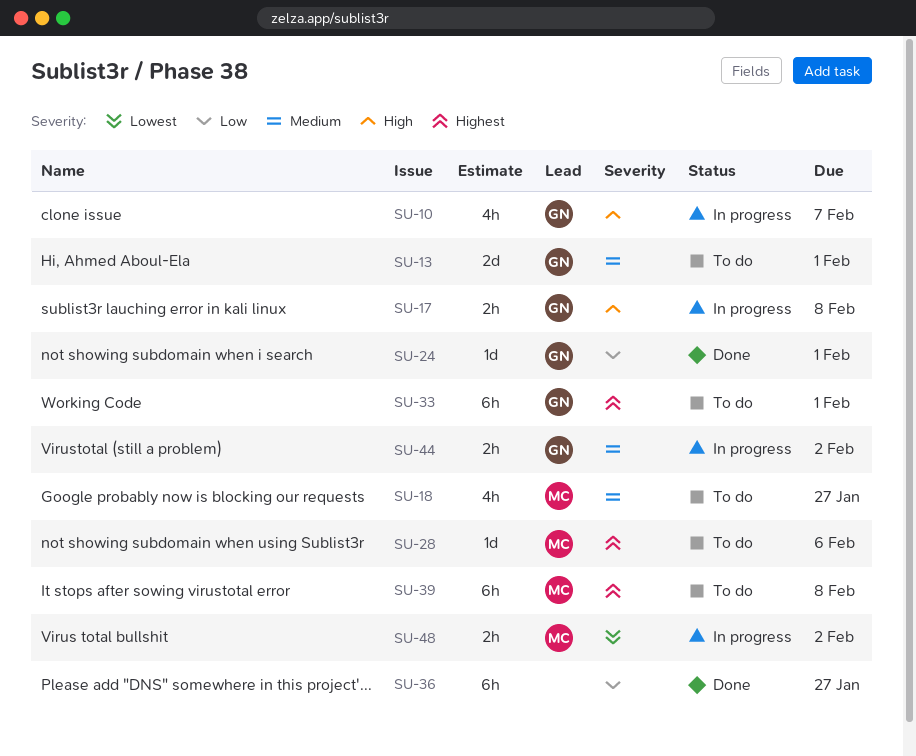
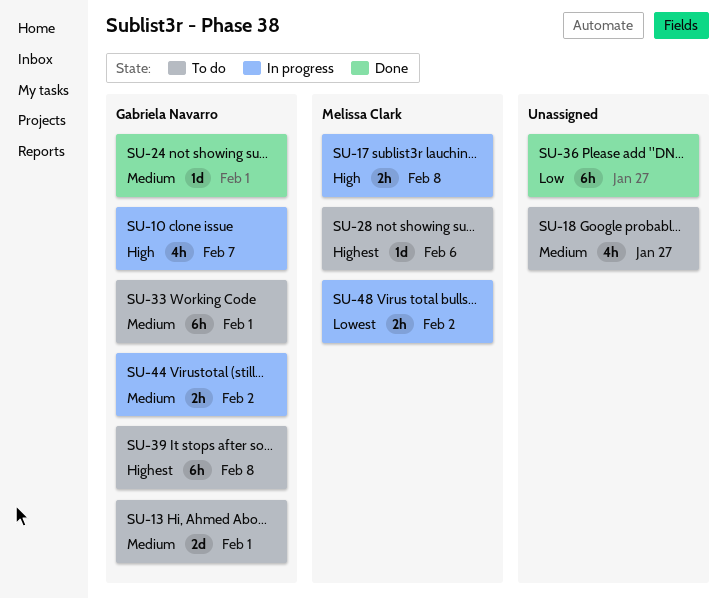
SU-17, owner: Gabriela Navarro -> Melissa Clark
SU-18, owner: Melissa Clark -> none
SU-24, priority: Low -> Medium
SU-33, priority: Highest -> Medium
SU-39, owner: Melissa Clark -> Gabriela Navarro

